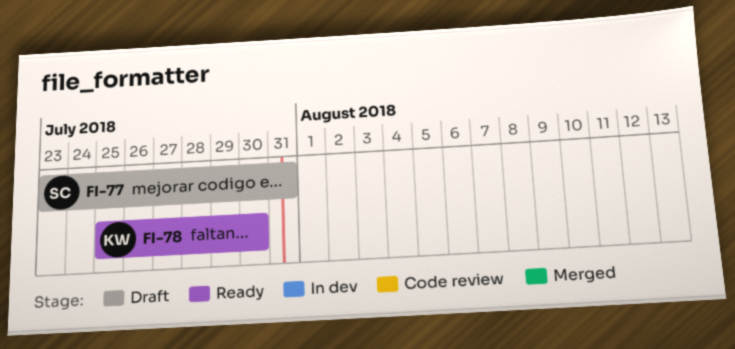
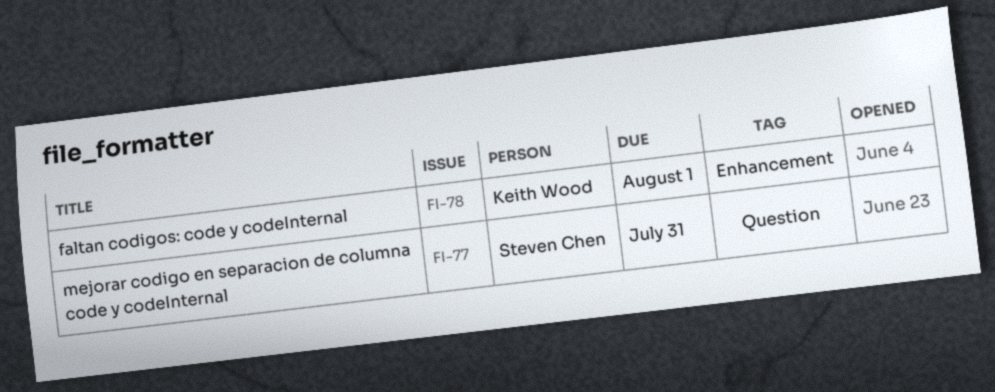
FI-78, due: Jul 30 -> Aug 1

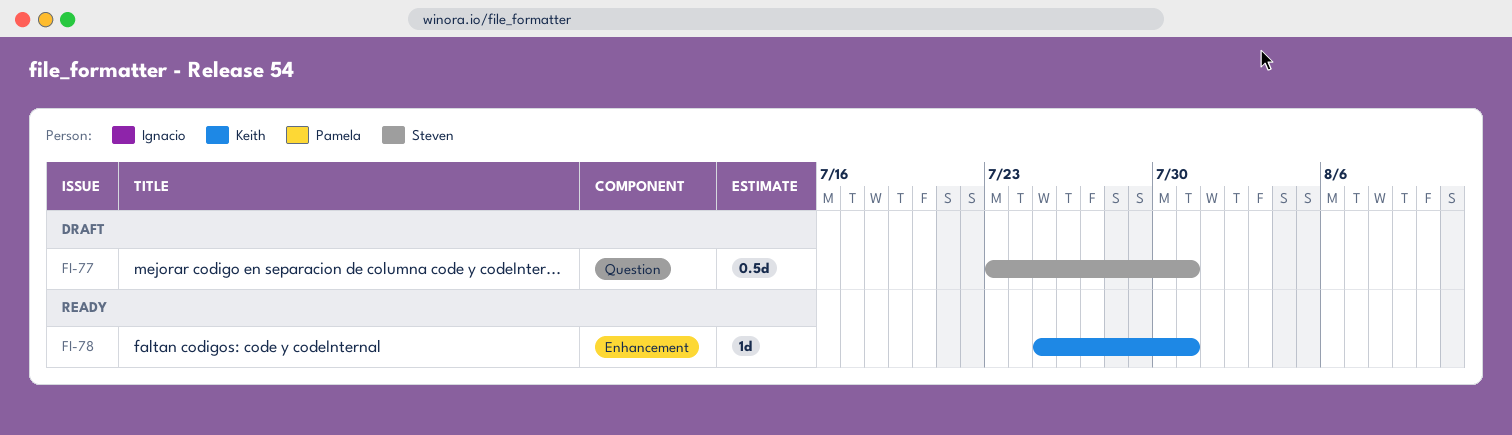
FI-78, due: Aug 1 -> Jul 31

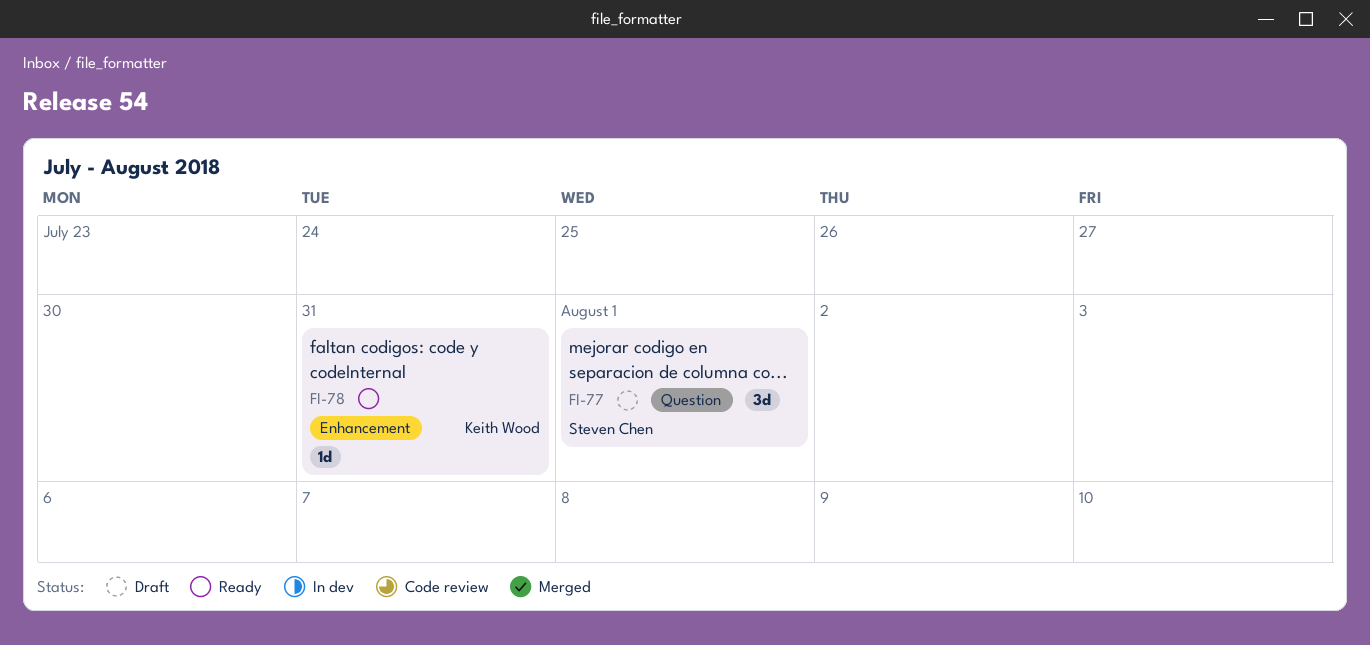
FI-77, estimate: 0.5d -> 3d
FI-77, due: Jul 31 -> Aug 1

